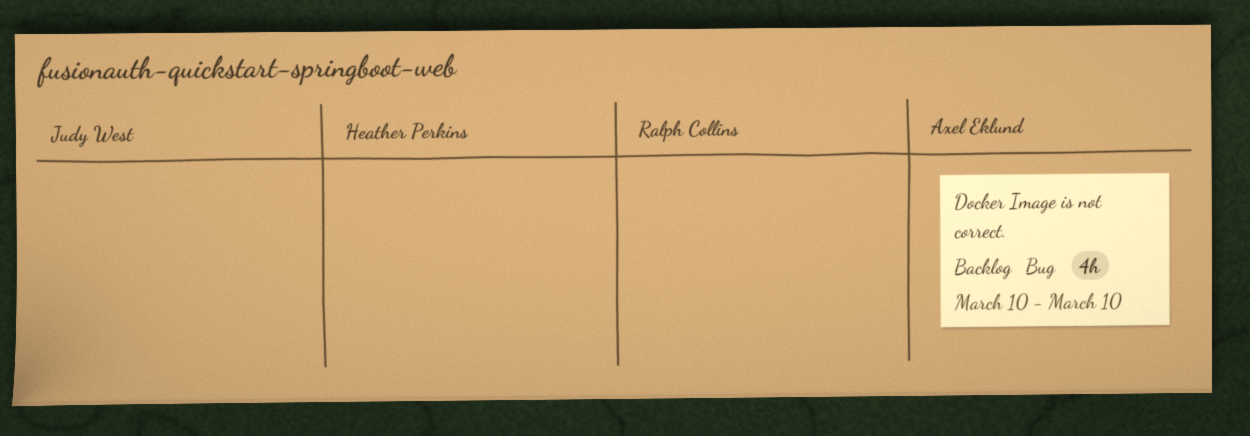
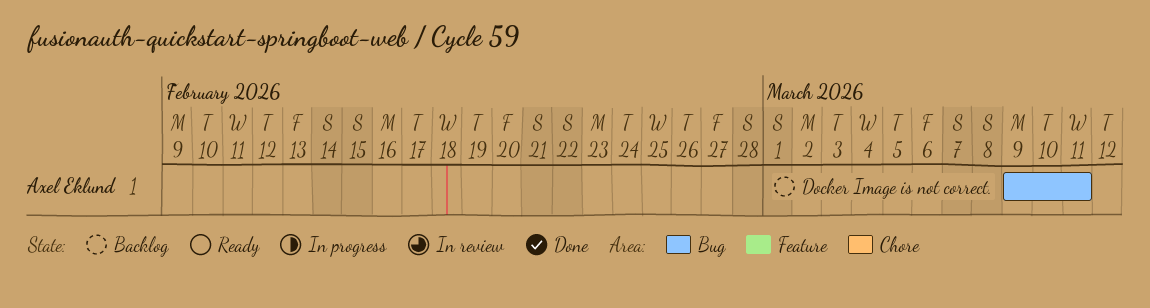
Docker Image is not correct., start: Mar 10 -> Mar 9
Docker Image is not correct., due: Mar 10 -> Mar 11

